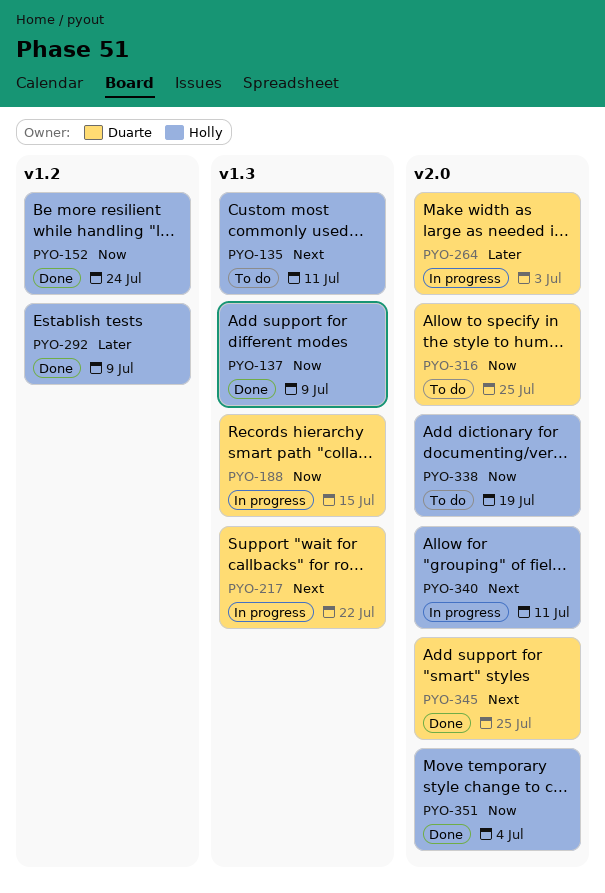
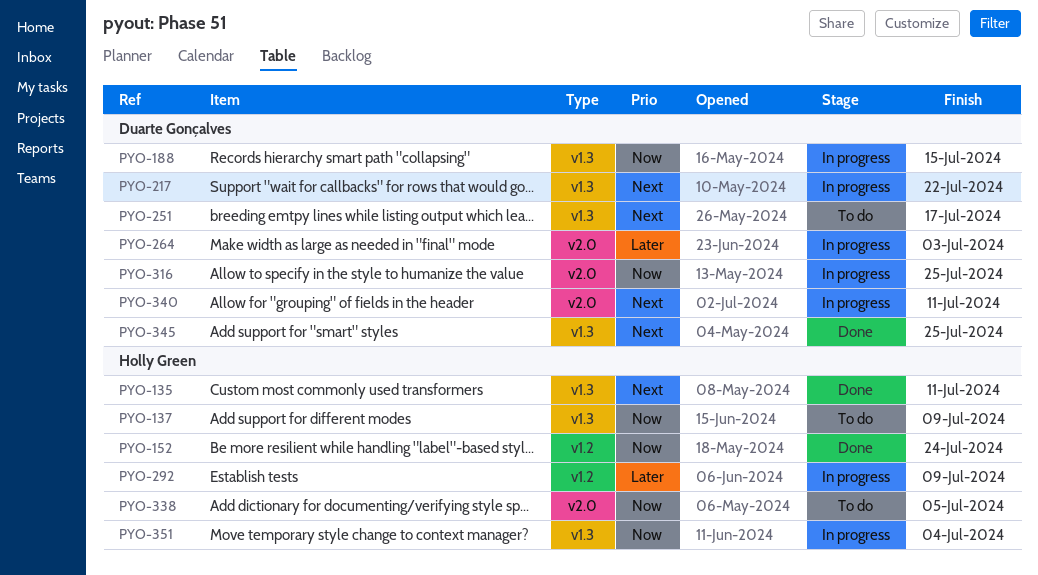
PYO-135, status: To do -> Done
PYO-137, status: Done -> To do
PYO-251: none -> present
PYO-292, status: Done -> In progress
PYO-316, status: To do -> In progress
PYO-338, due: Jul 19 -> Jul 5
PYO-340, owner: Holly Green -> Duarte Gonçalves
PYO-345, label: v2.0 -> v1.3
PYO-351, status: Done -> In progress
PYO-351, label: v2.0 -> v1.3

